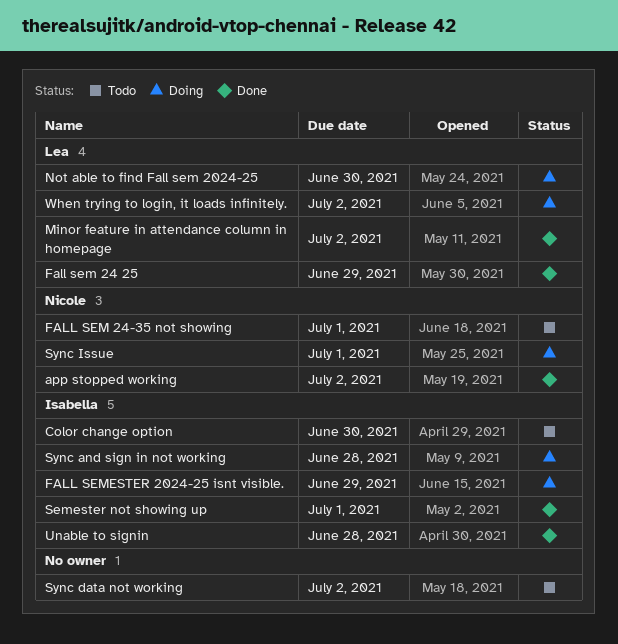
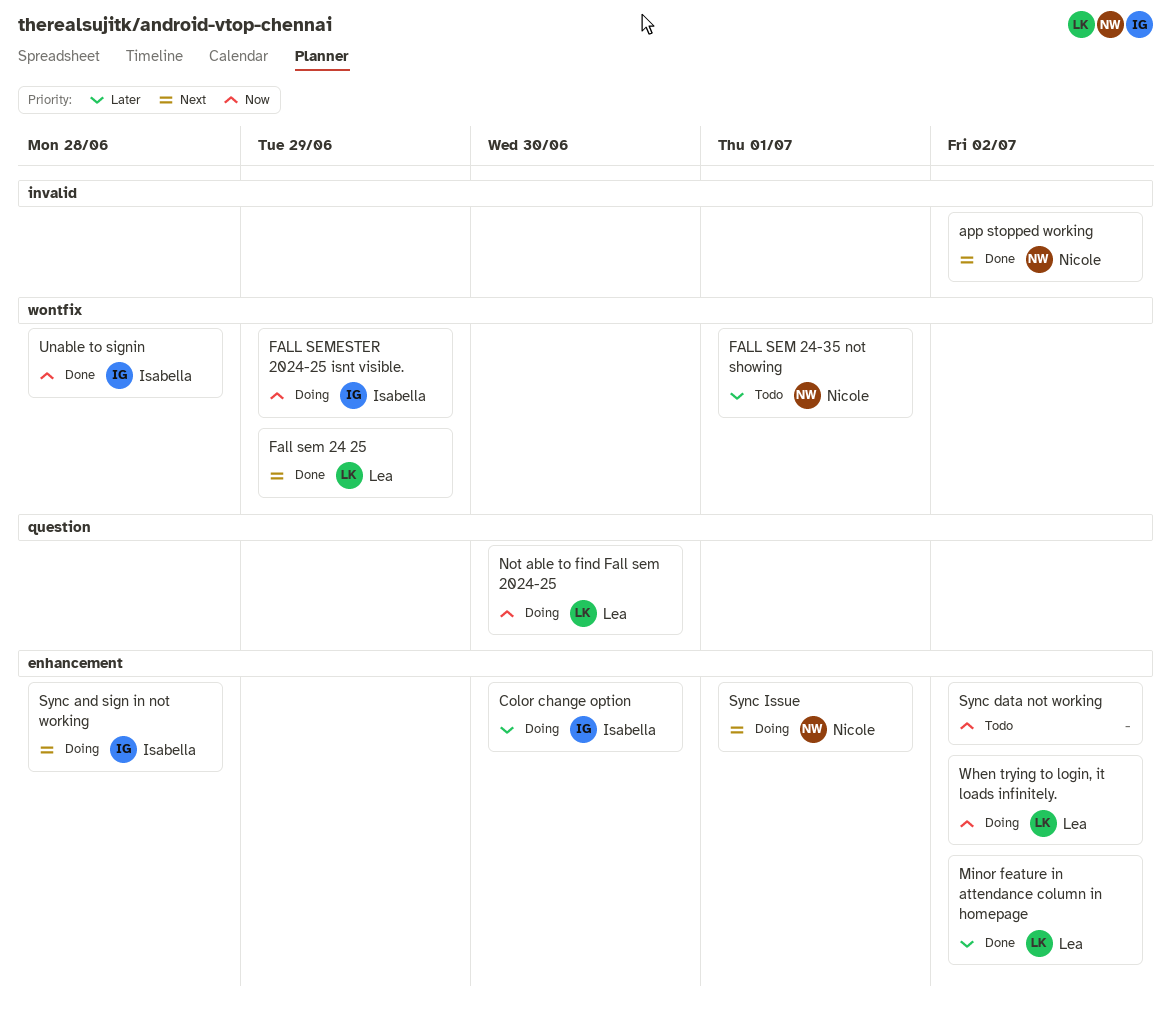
Color change option, status: Todo -> Doing
Semester not showing up: present -> none

